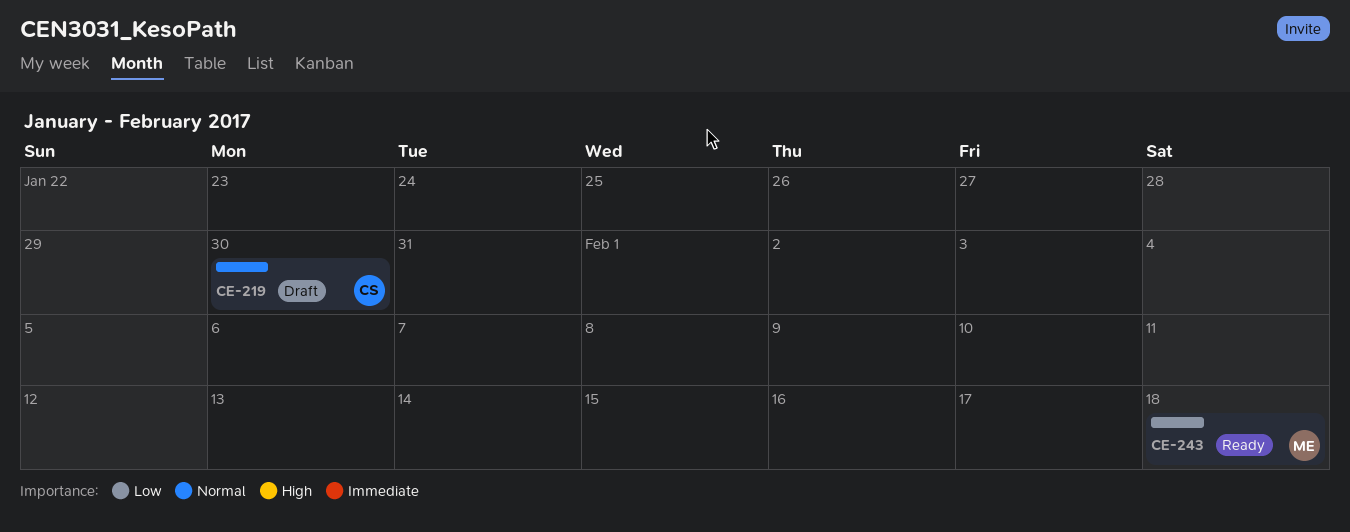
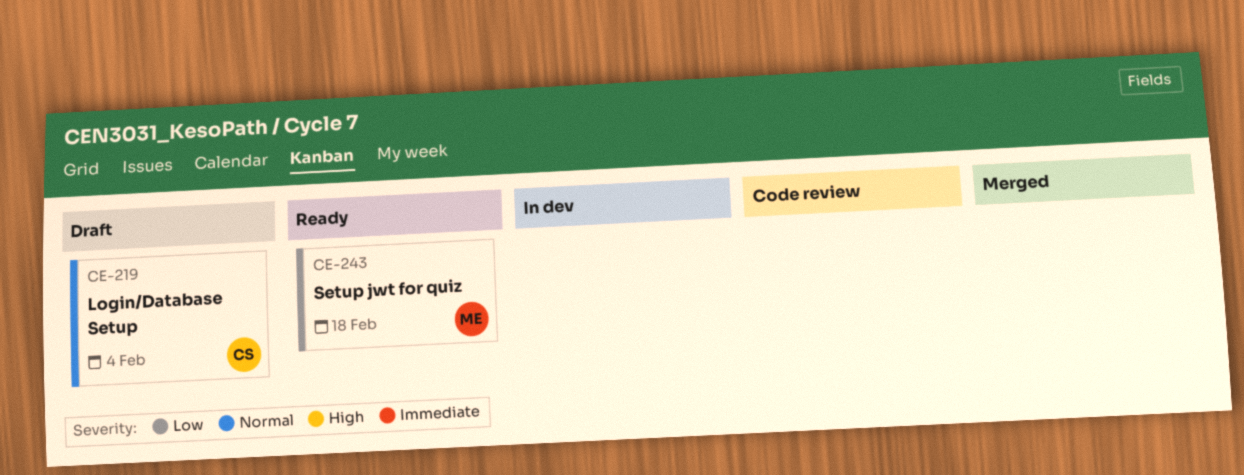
CE-219, due: Jan 30 -> Feb 4

